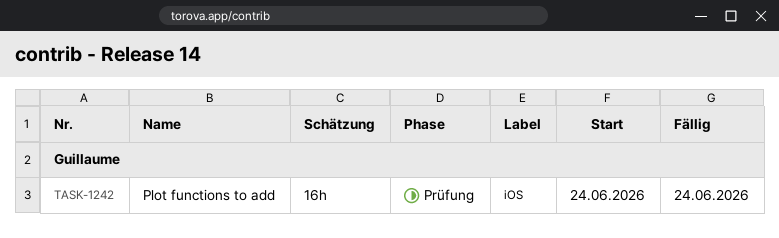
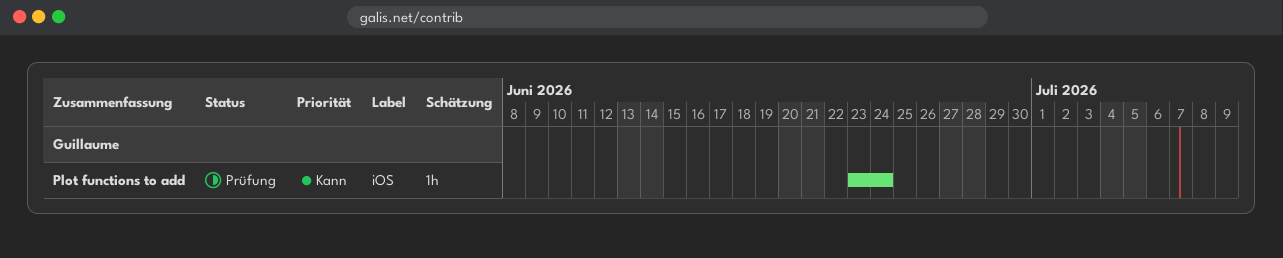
Plot functions to add, estimate: 16h -> 1h
Plot functions to add, start: Jun 24 -> Jun 23

